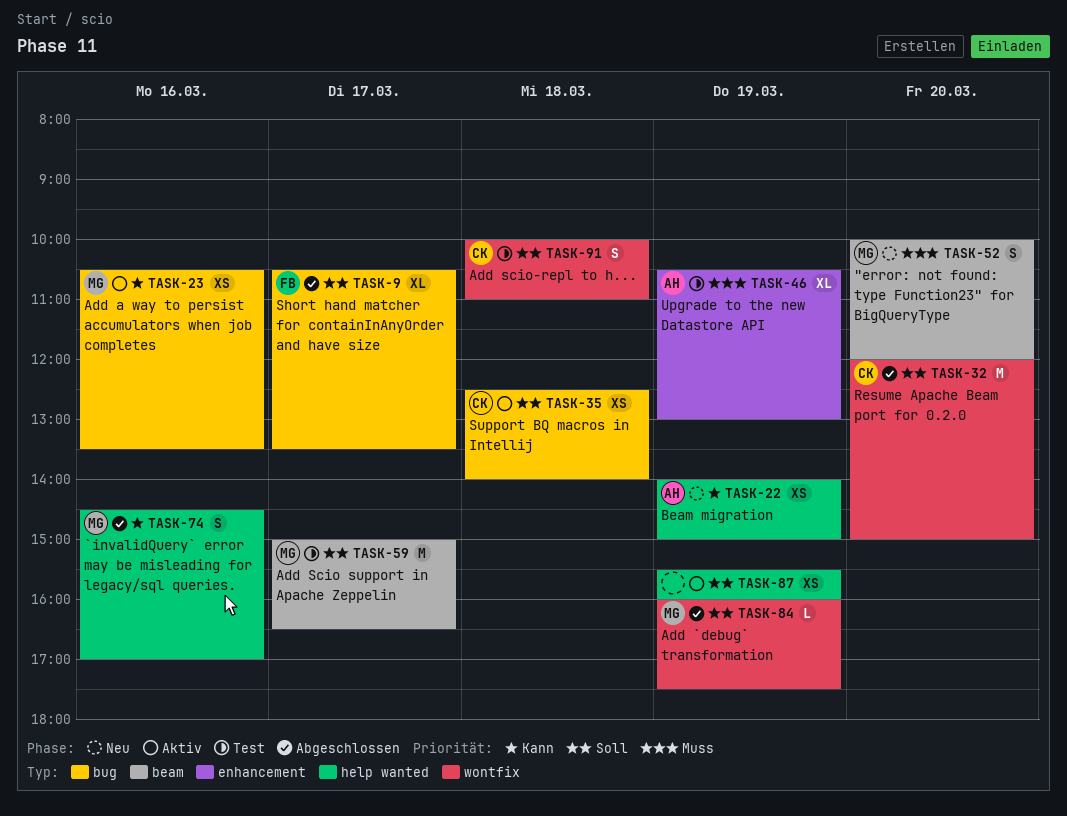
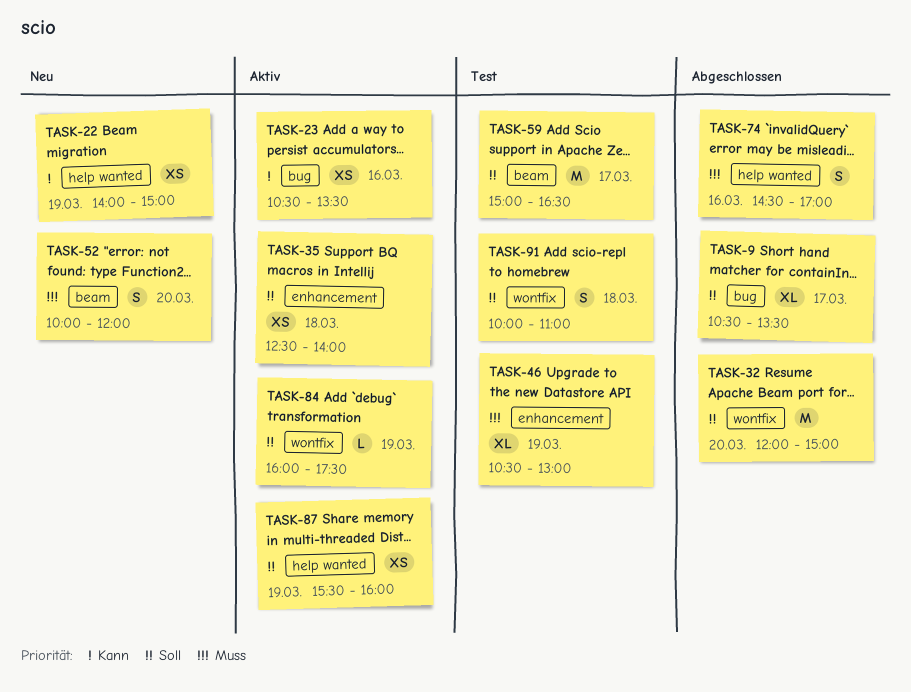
TASK-35, label: bug -> enhancement
TASK-74, priority: Kann -> Muss
TASK-84, status: Abgeschlossen -> Aktiv

